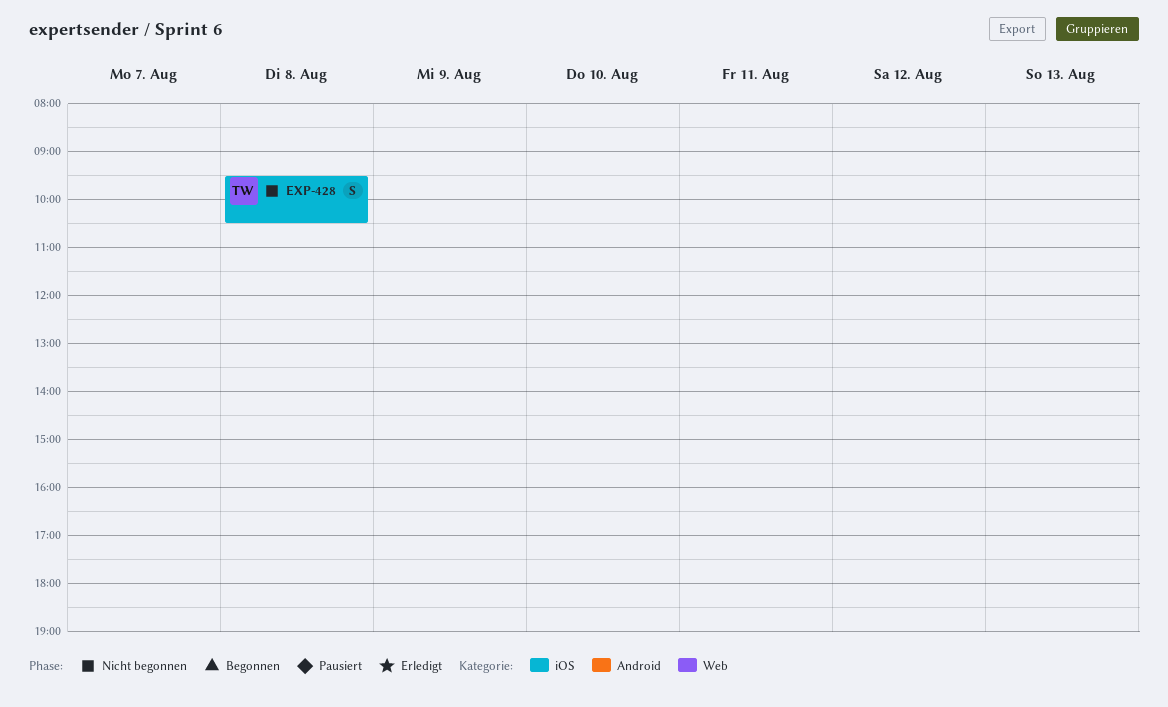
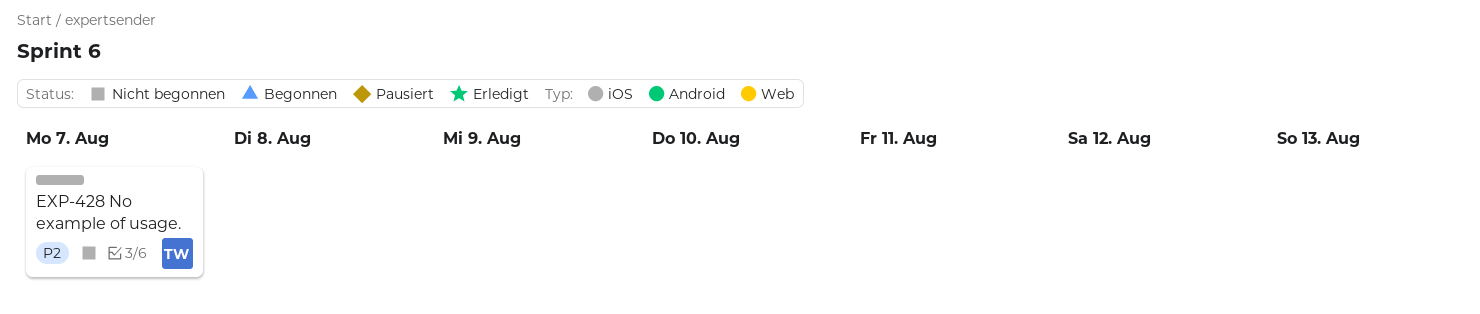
EXP-428, day: Aug 8 -> Aug 7

